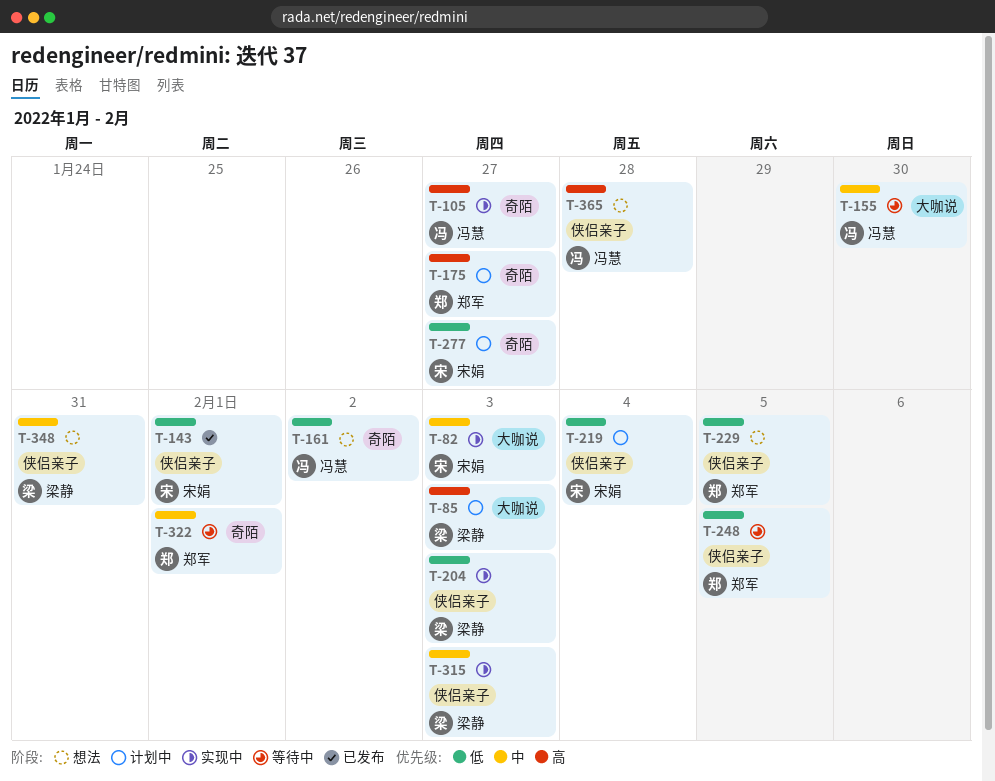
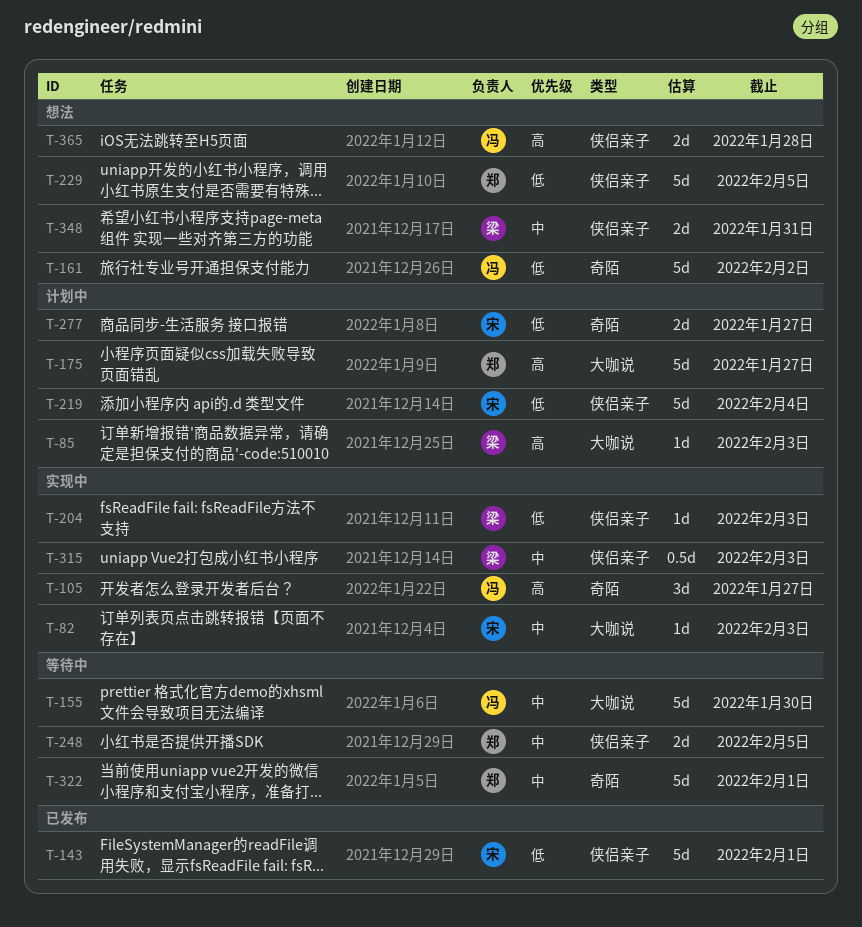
T-175, label: 奇陌 -> 大咖说
T-248, priority: 低 -> 中

